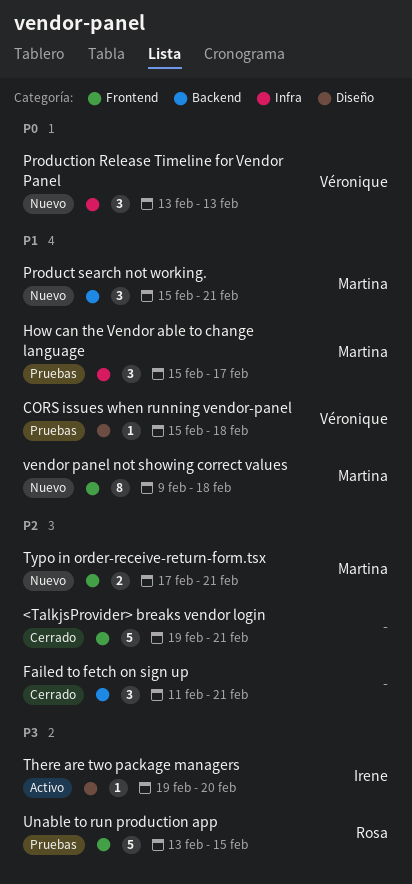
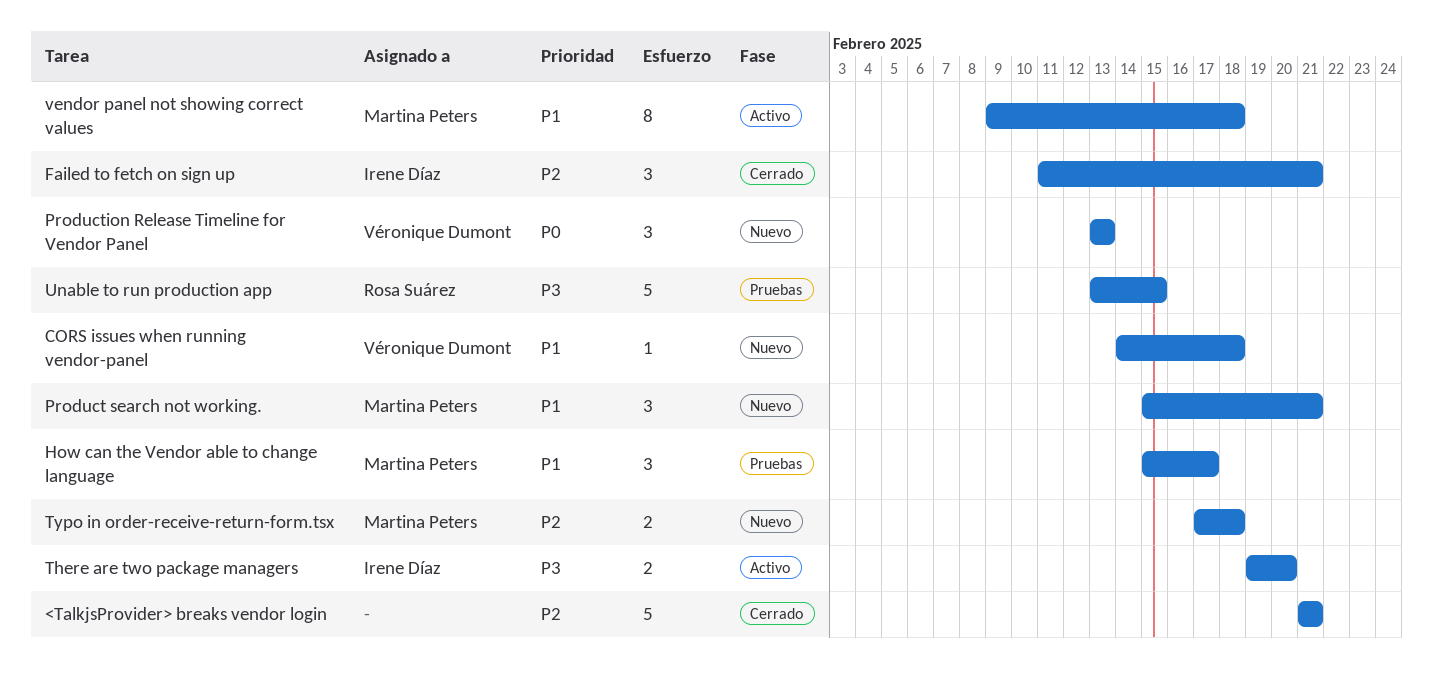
<TalkjsProvider> breaks vendor login, start: Feb 19 -> Feb 21
CORS issues when running vendor-panel, status: Pruebas -> Nuevo
CORS issues when running vendor-panel, start: Feb 15 -> Feb 14
Failed to fetch on sign up, owner: none -> Irene Díaz
There are two package managers, estimate: 1 -> 2
Typo in order-receive-return-form.tsx, due: Feb 21 -> Feb 18
vendor panel not showing correct values, status: Nuevo -> Activo

